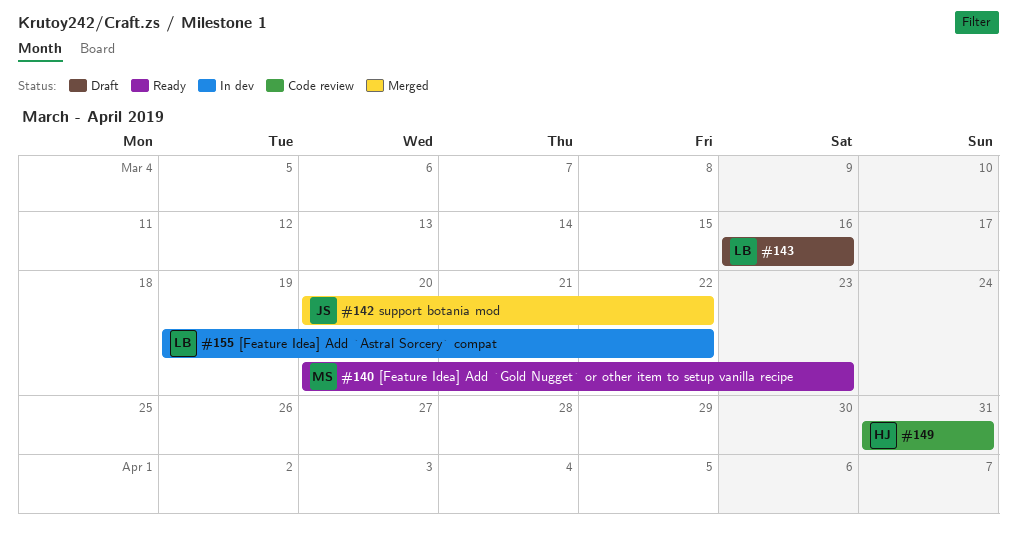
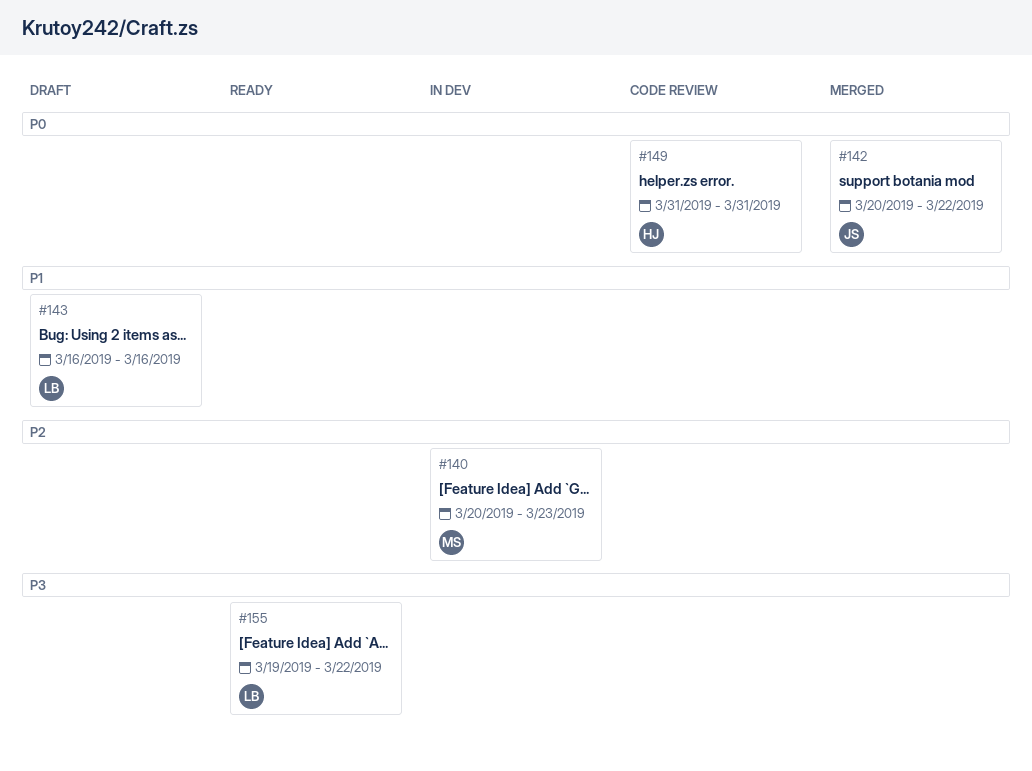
#140, status: Ready -> In dev
#155, status: In dev -> Ready

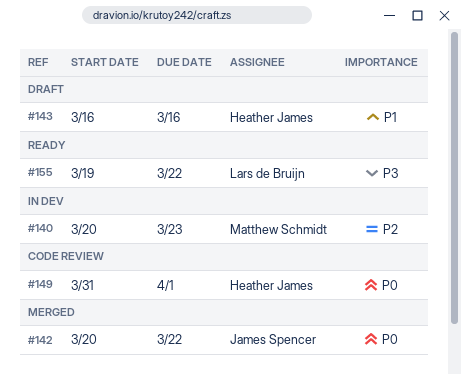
#143, owner: Lars de Bruijn -> Heather James
#149, due: Mar 31 -> Apr 1

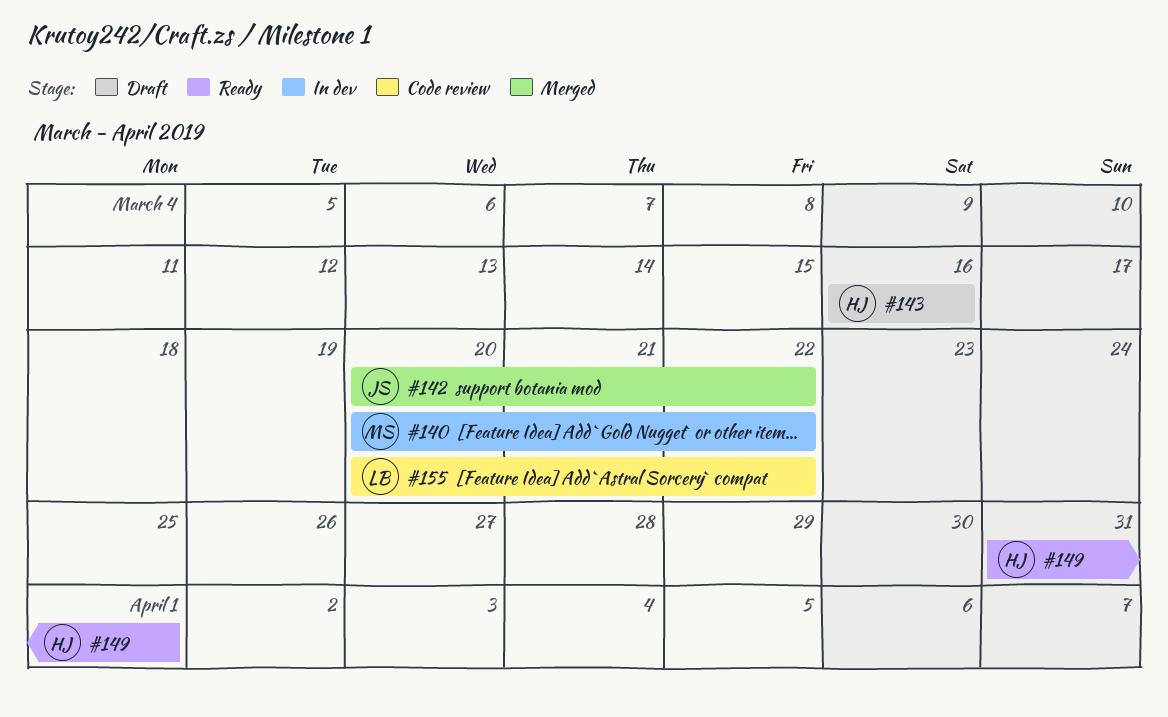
#140, due: Mar 23 -> Mar 22
#149, status: Code review -> Ready
#155, status: Ready -> Code review
#155, start: Mar 19 -> Mar 20

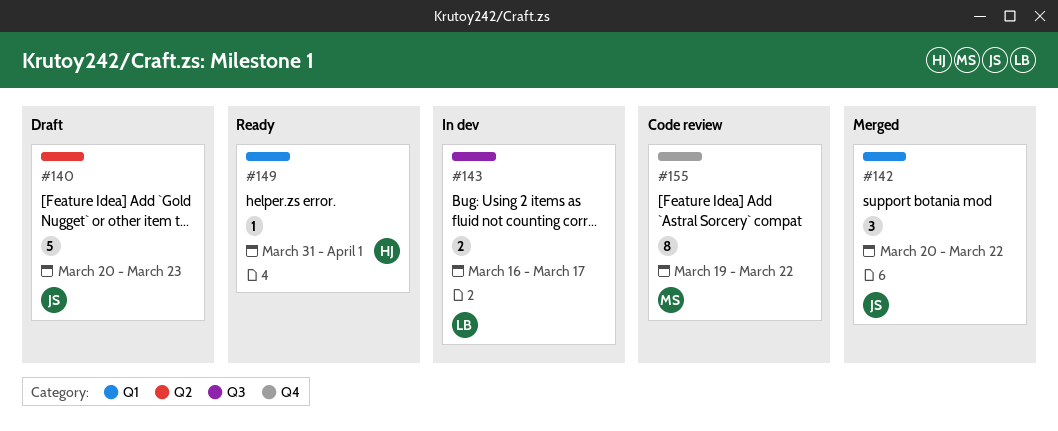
#140, status: In dev -> Draft
#140, owner: MS -> JS
#140, due: Mar 22 -> Mar 23
#143, status: Draft -> In dev
#143, owner: HJ -> LB
#143, due: Mar 16 -> Mar 17
#155, owner: LB -> MS
#155, start: Mar 20 -> Mar 19

